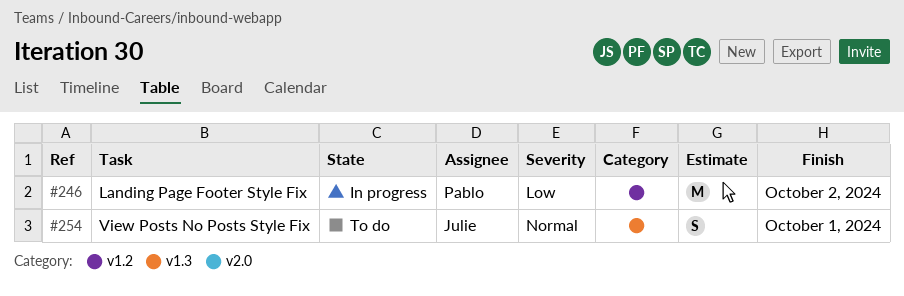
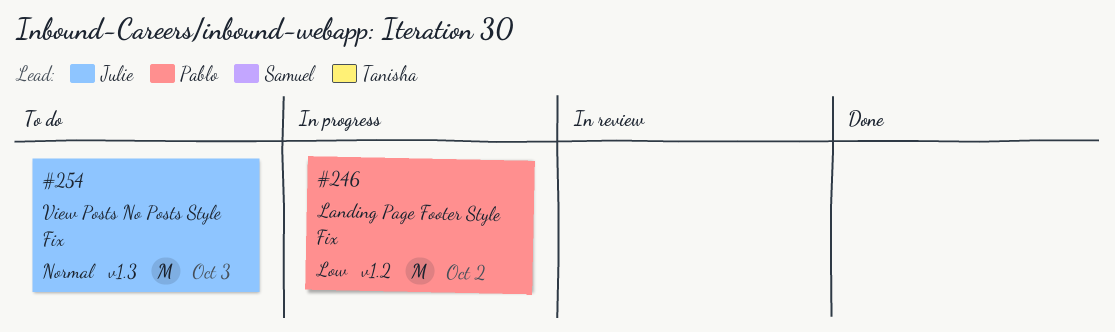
#254, estimate: S -> M
#254, due: Oct 1 -> Oct 3

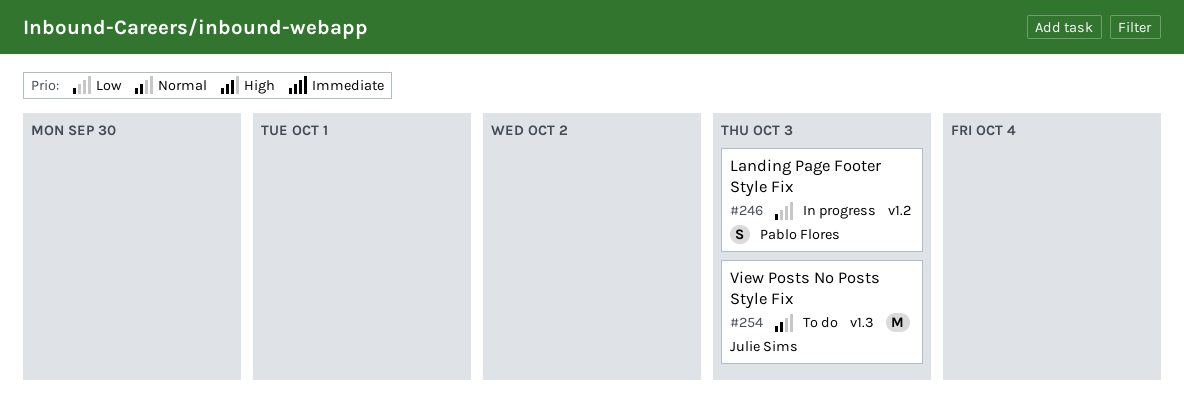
#246, estimate: M -> S
#246, due: Oct 2 -> Oct 3

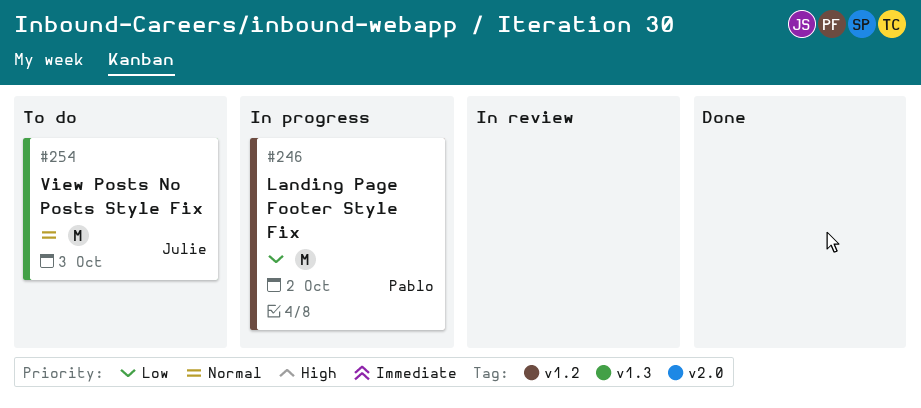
#246, estimate: S -> M
#246, due: Oct 3 -> Oct 2

